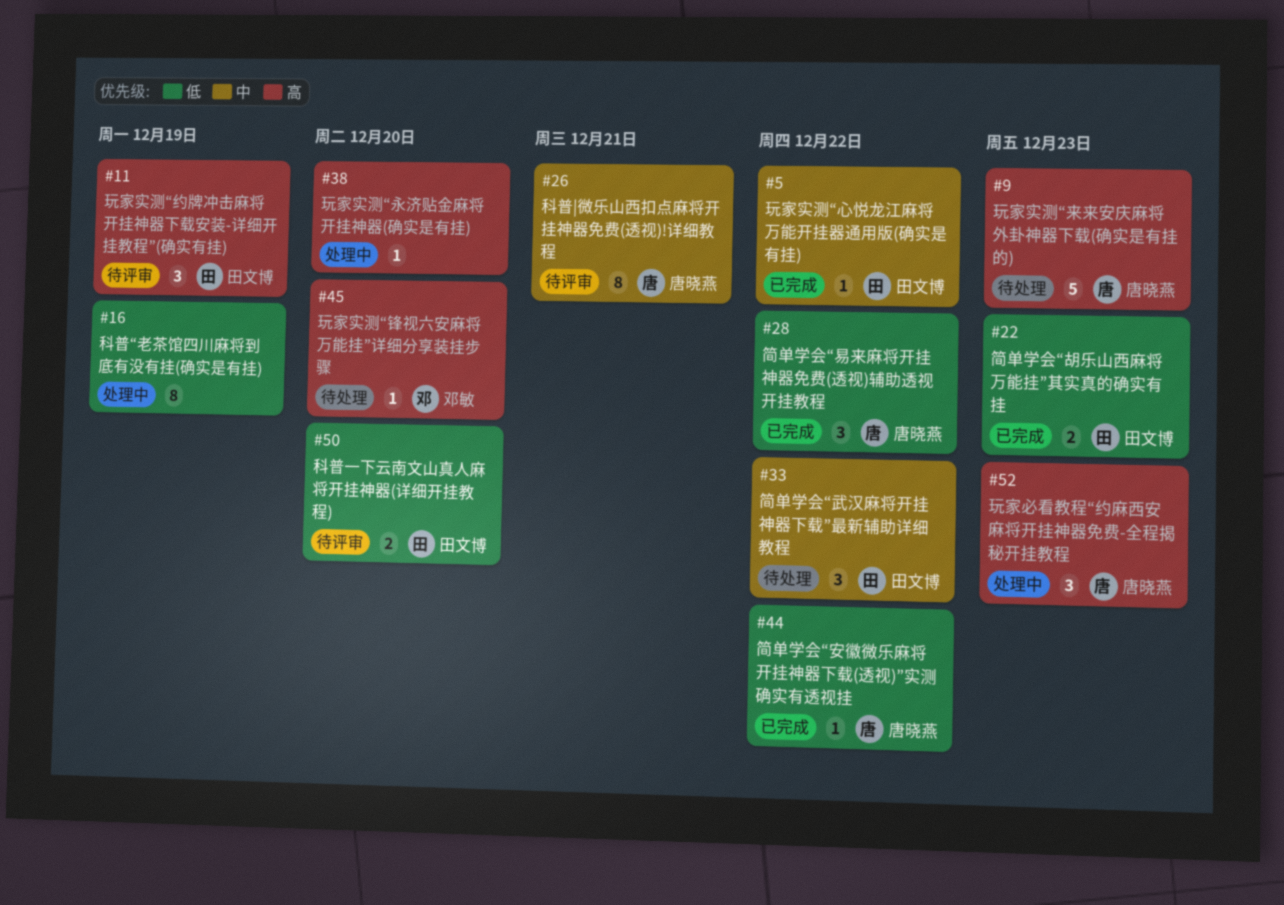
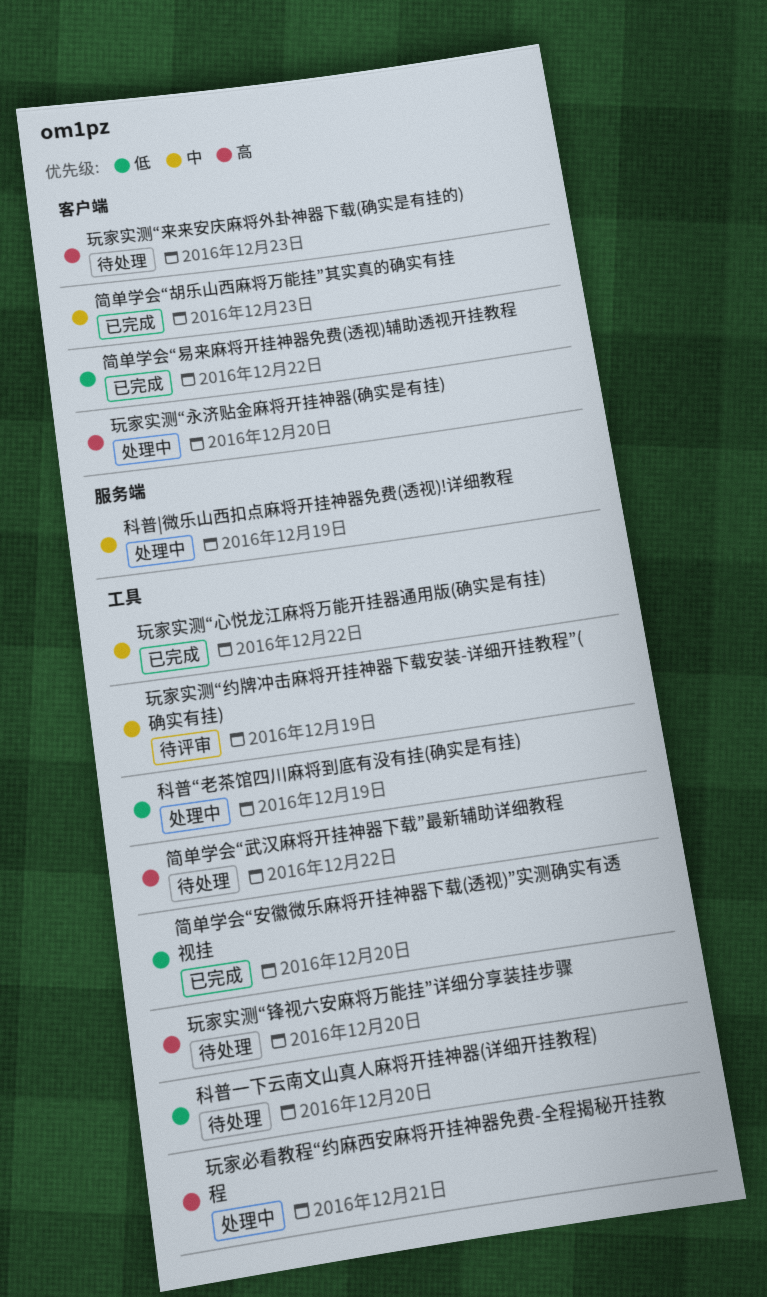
玩家实测“约牌冲击麻将开挂神器下载安装-详细开挂教程”(确实有挂), priority: 高 -> 中
玩家必看教程“约麻西安麻将开挂神器免费-全程揭秘开挂教程, due: Dec 23 -> Dec 21
科普|微乐山西扣点麻将开挂神器免费(透视)!详细教程, status: 待评审 -> 处理中
科普|微乐山西扣点麻将开挂神器免费(透视)!详细教程, due: Dec 21 -> Dec 19
科普一下云南文山真人麻将开挂神器(详细开挂教程), status: 待评审 -> 待处理
简单学会“安徽微乐麻将开挂神器下载(透视)”实测确实有透视挂, due: Dec 22 -> Dec 20
简单学会“武汉麻将开挂神器下载”最新辅助详细教程, priority: 中 -> 高
简单学会“胡乐山西麻将万能挂”其实真的确实有挂, priority: 低 -> 中

